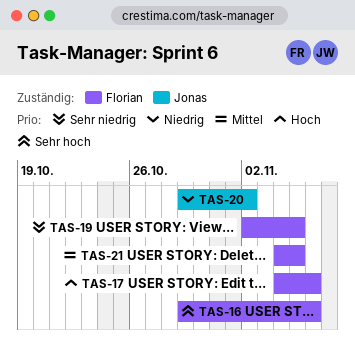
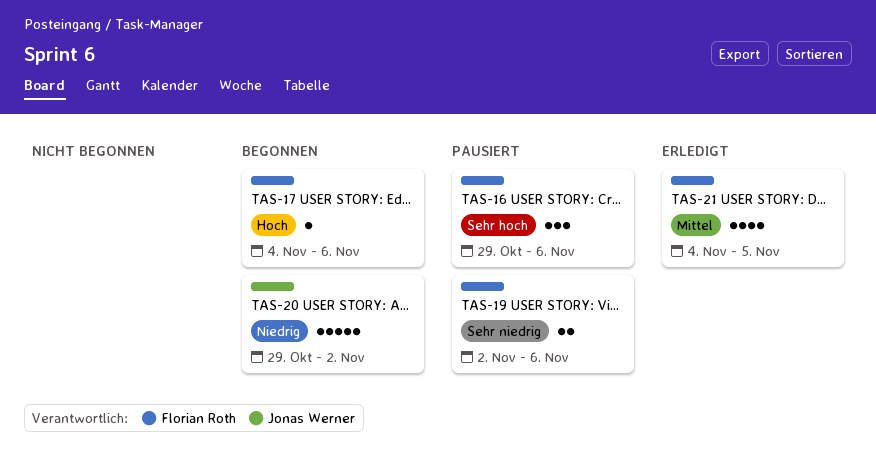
TAS-19, due: Nov 5 -> Nov 6

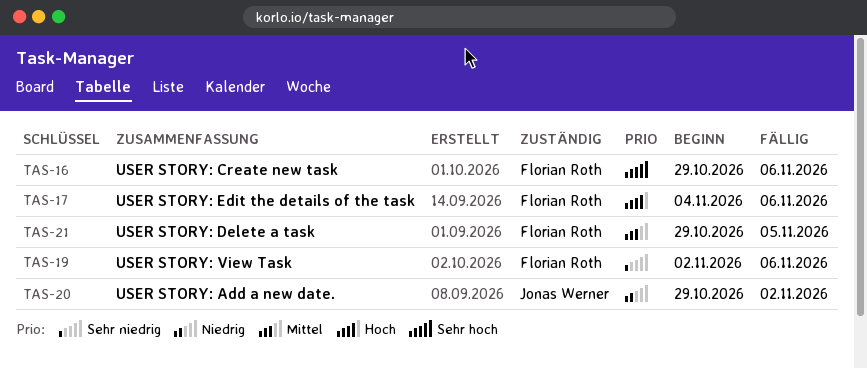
TAS-21, start: Nov 4 -> Oct 29

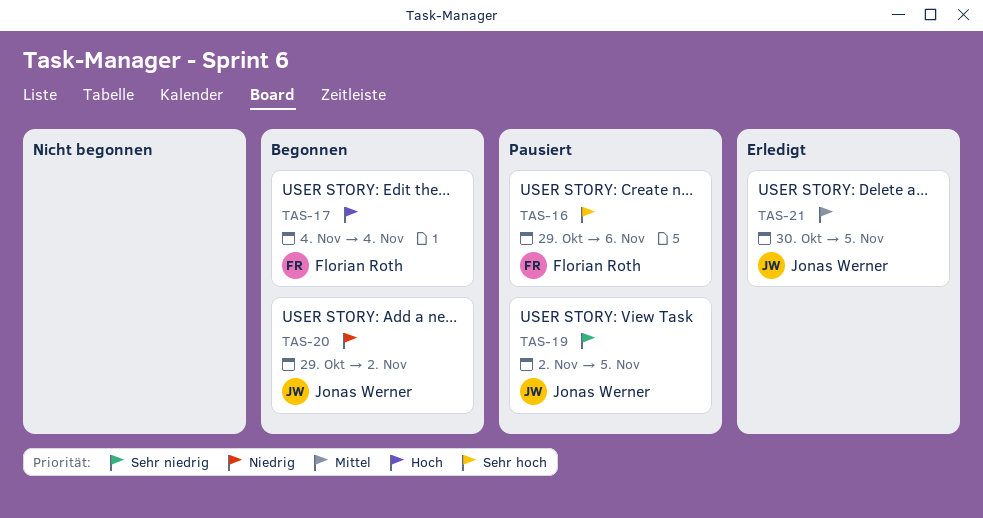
TAS-17, due: Nov 6 -> Nov 4
TAS-19, owner: Florian Roth -> Jonas Werner
TAS-19, due: Nov 6 -> Nov 5
TAS-21, owner: Florian Roth -> Jonas Werner
TAS-21, start: Oct 29 -> Oct 30

